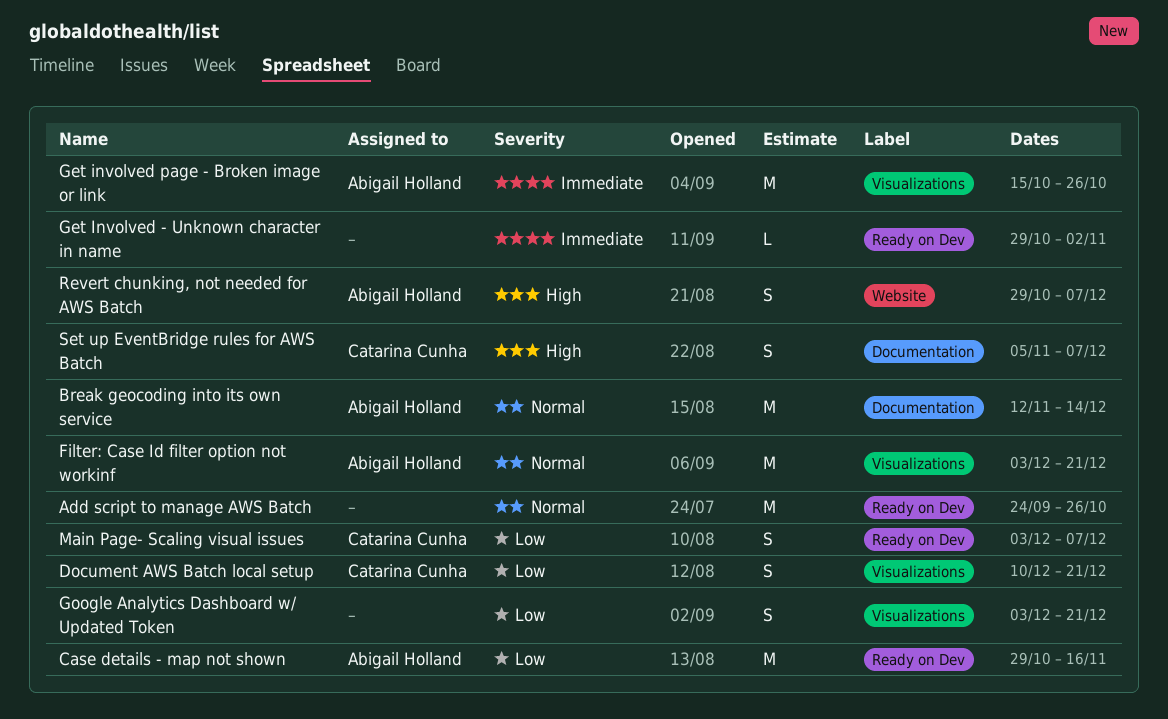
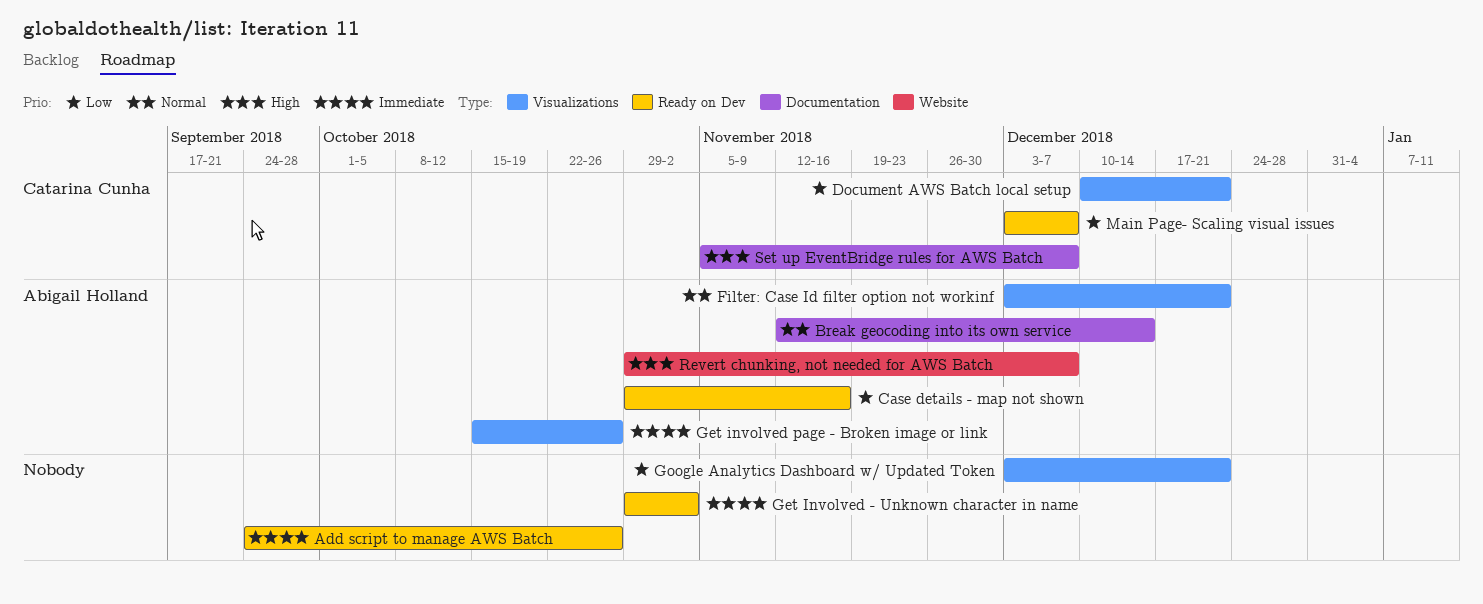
Add script to manage AWS Batch, priority: Normal -> Immediate

